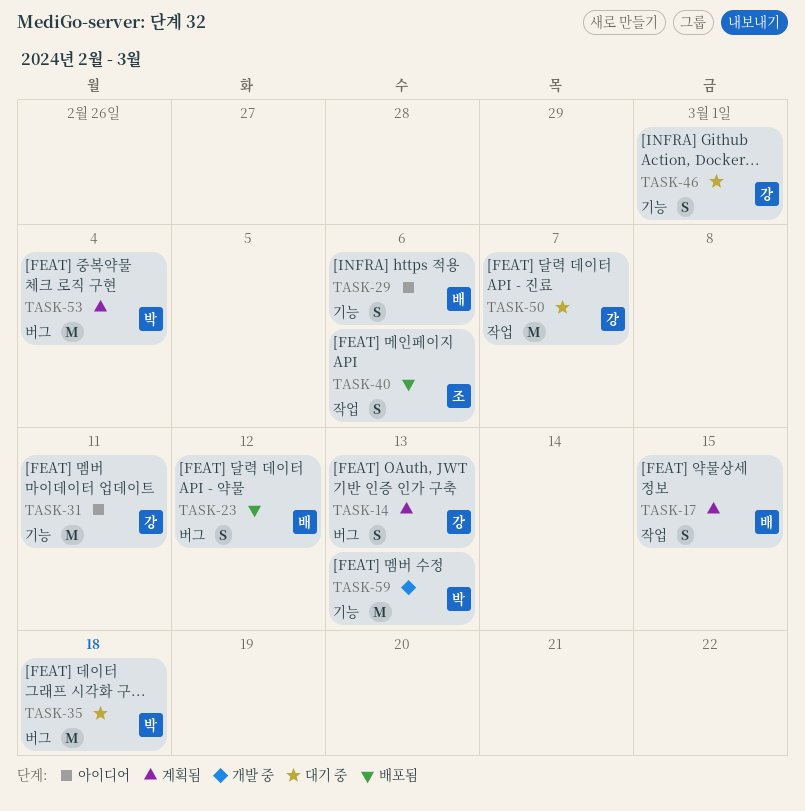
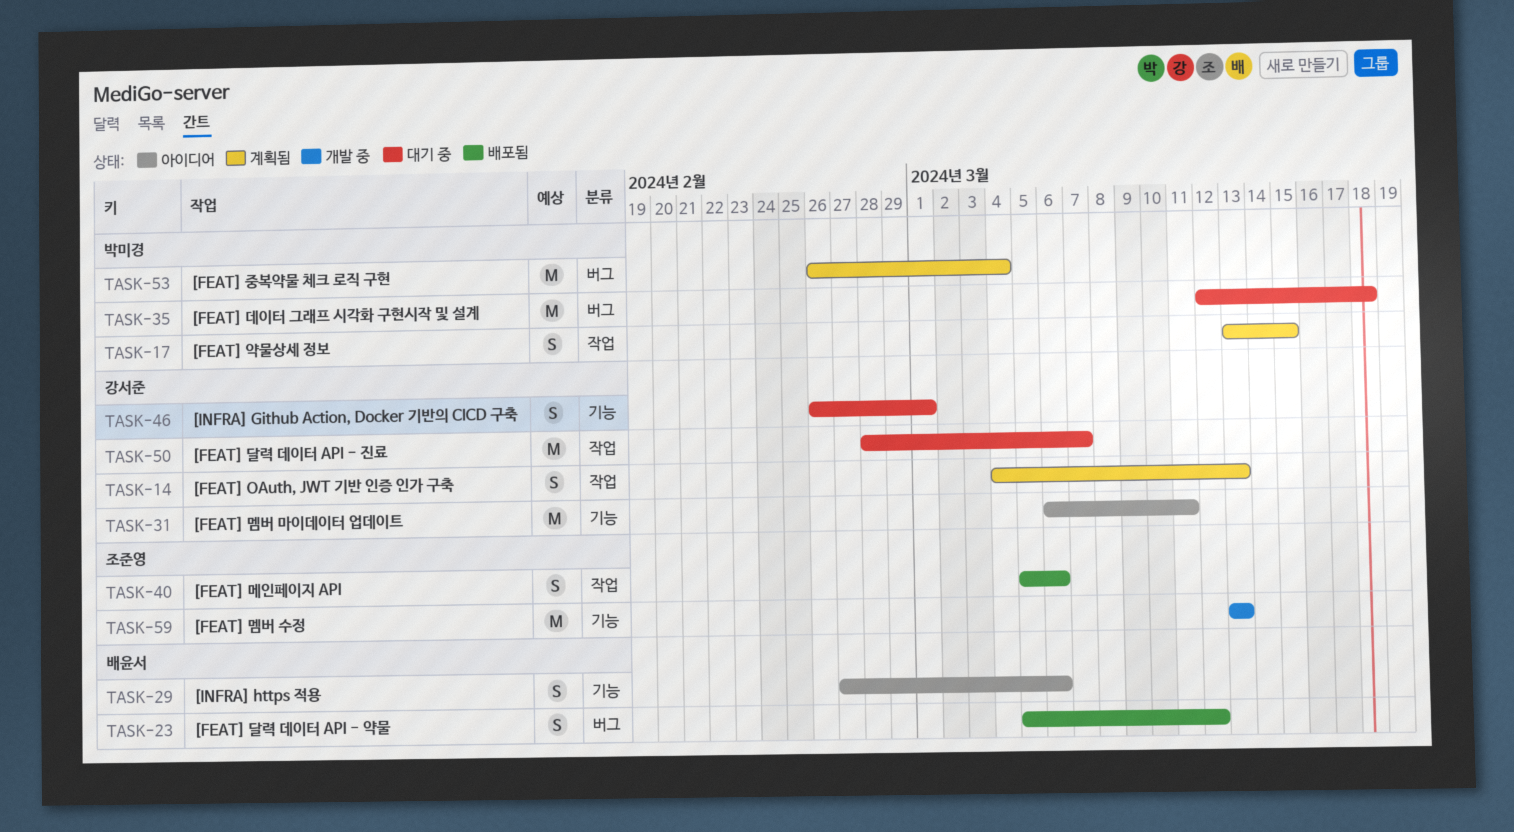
TASK-14, label: 버그 -> 작업
TASK-17, owner: 배윤서 -> 박미경
TASK-59, owner: 박미경 -> 조준영

